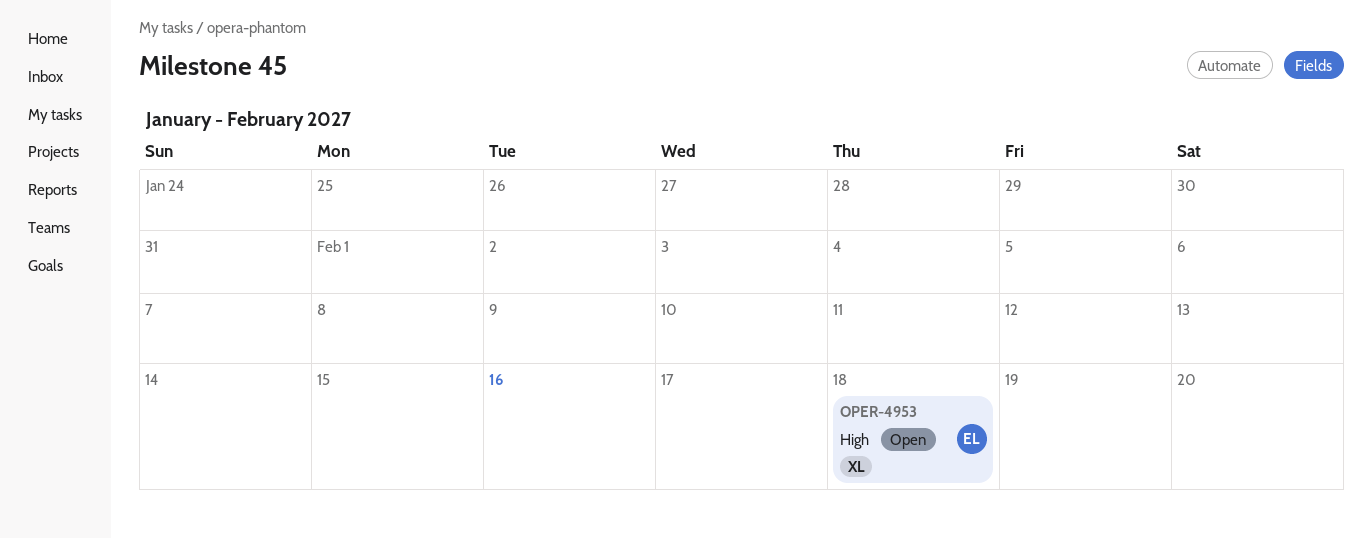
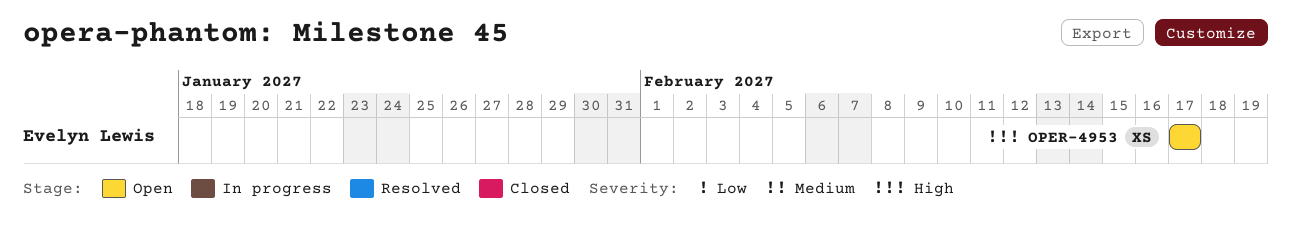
OPER-4953, estimate: XL -> XS
OPER-4953, due: Feb 18 -> Feb 17

